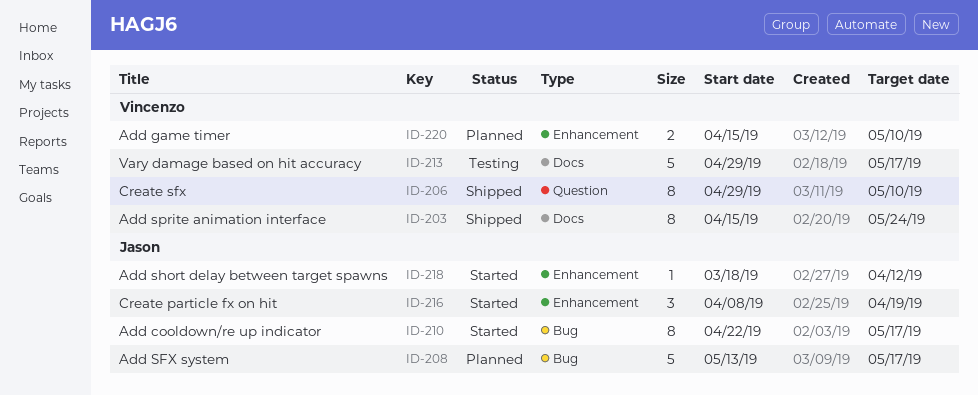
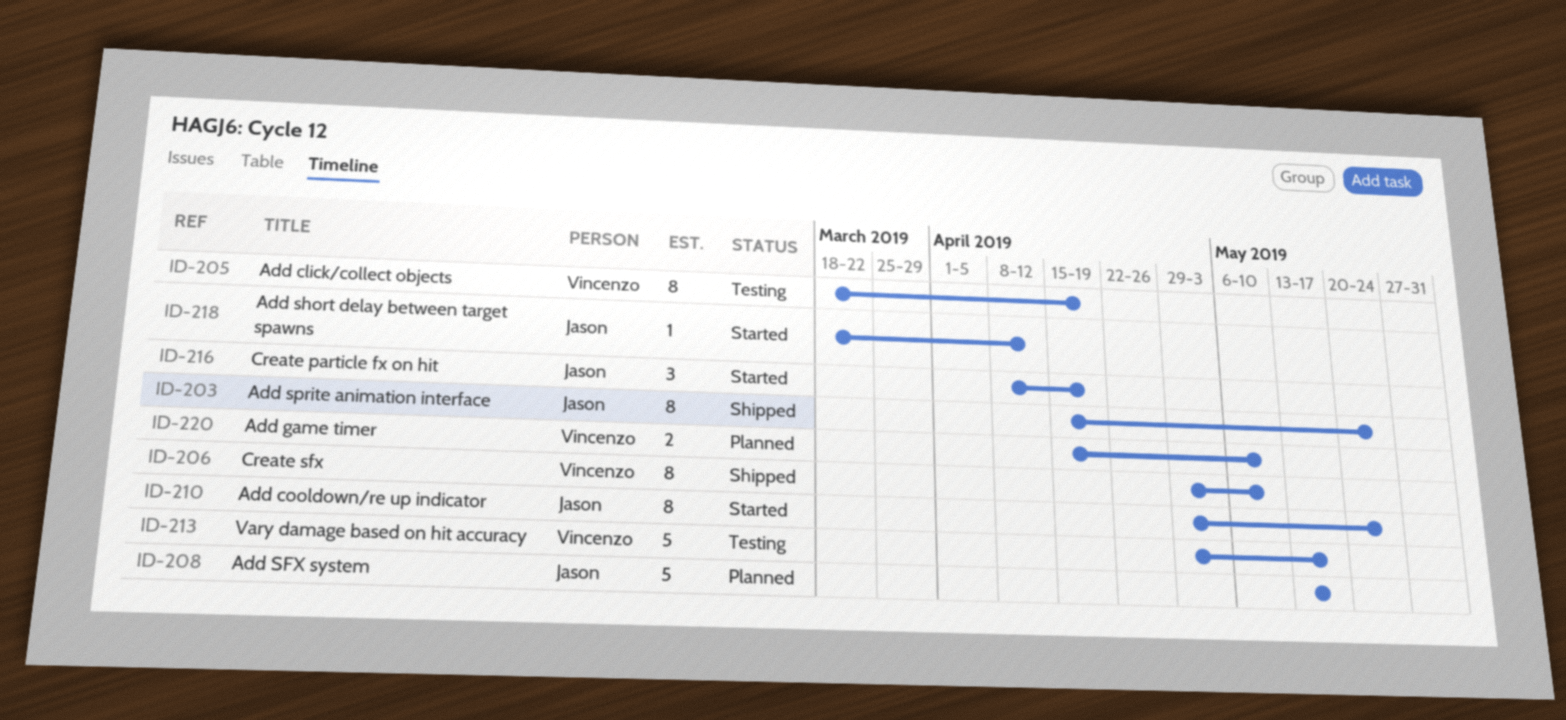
ID-203, owner: Vincenzo -> Jason
ID-205: none -> present
ID-210, start: Apr 22 -> Apr 29
ID-210, due: May 17 -> May 24

